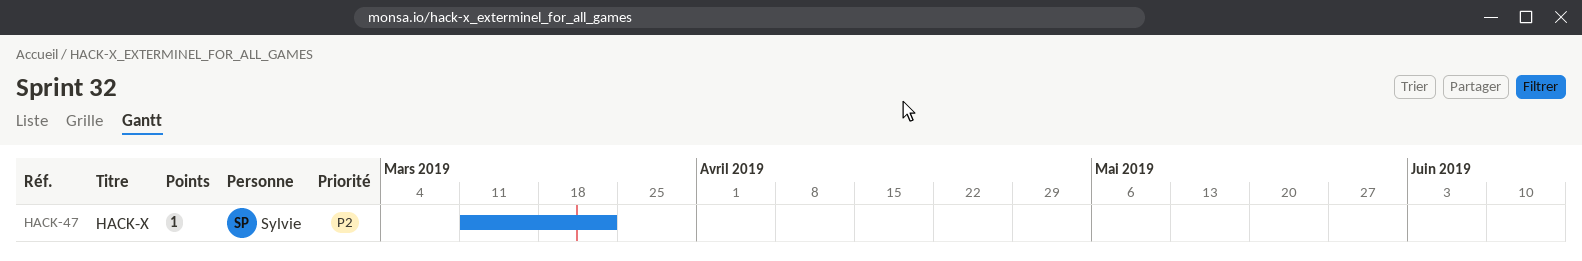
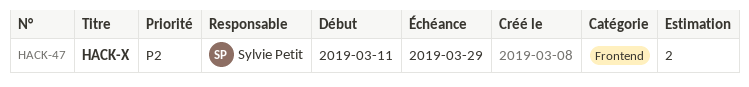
HACK-47, estimate: 1 -> 2
HACK-47, due: Mar 22 -> Mar 29

